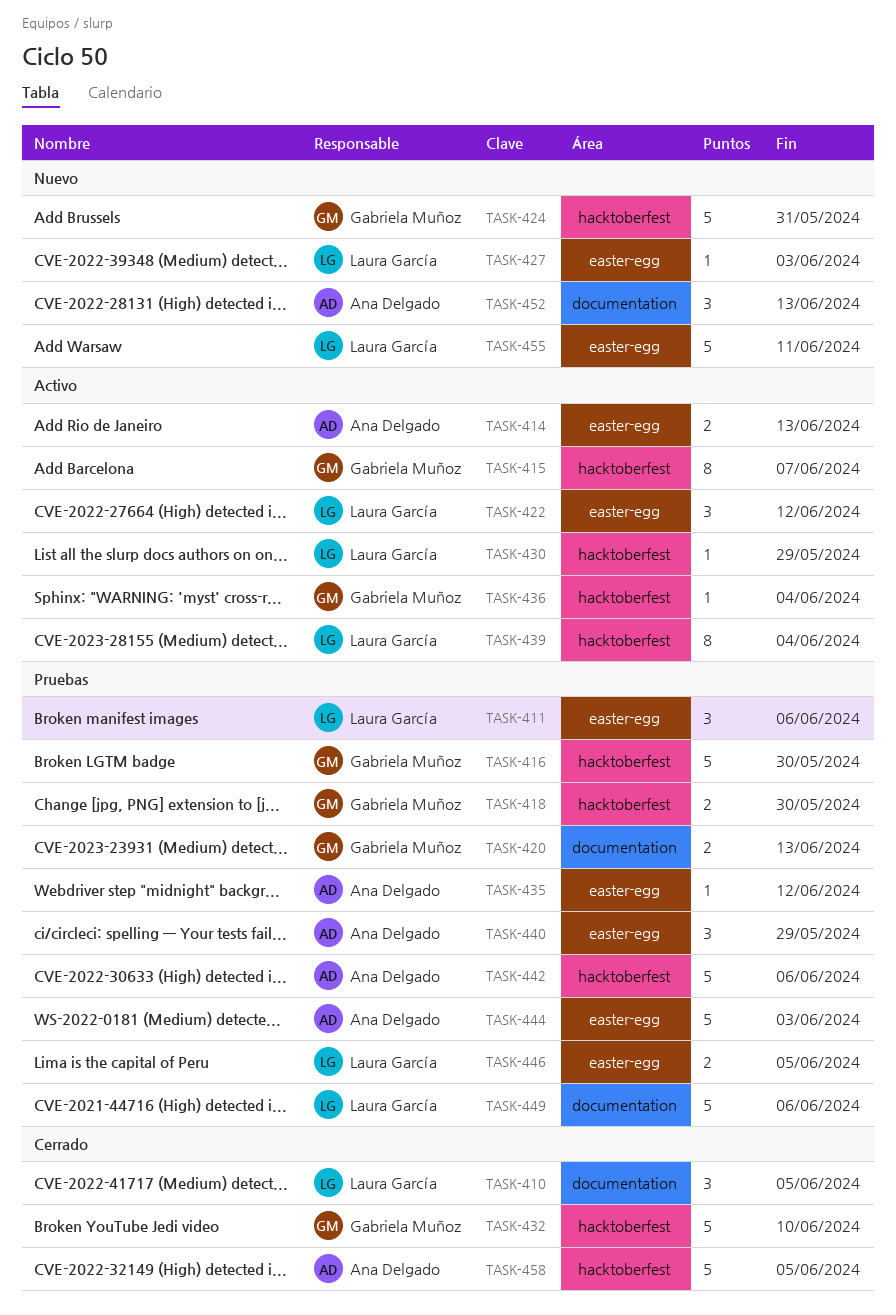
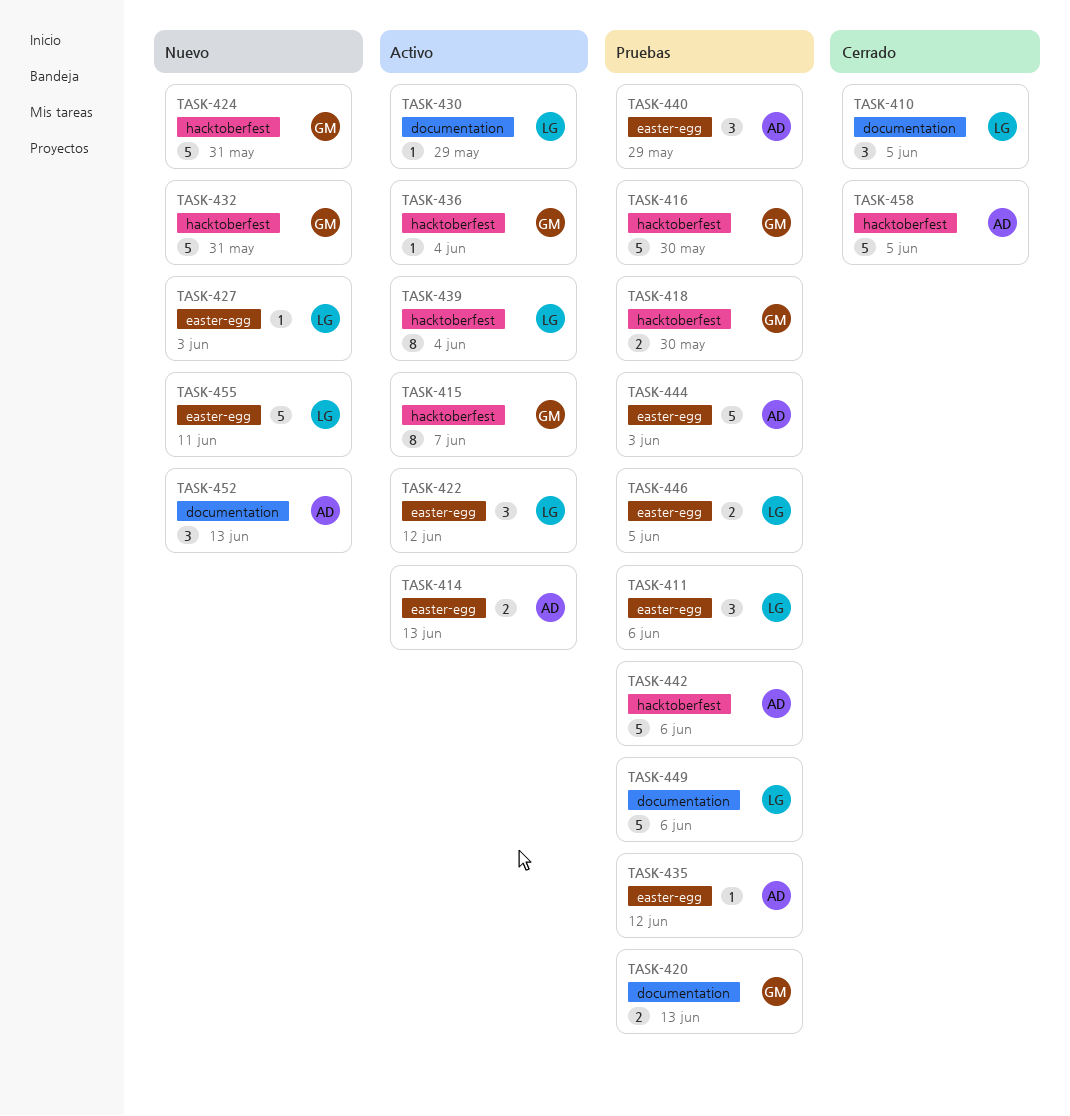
TASK-430, label: hacktoberfest -> documentation
TASK-432, status: Cerrado -> Nuevo
TASK-432, due: Jun 10 -> May 31

